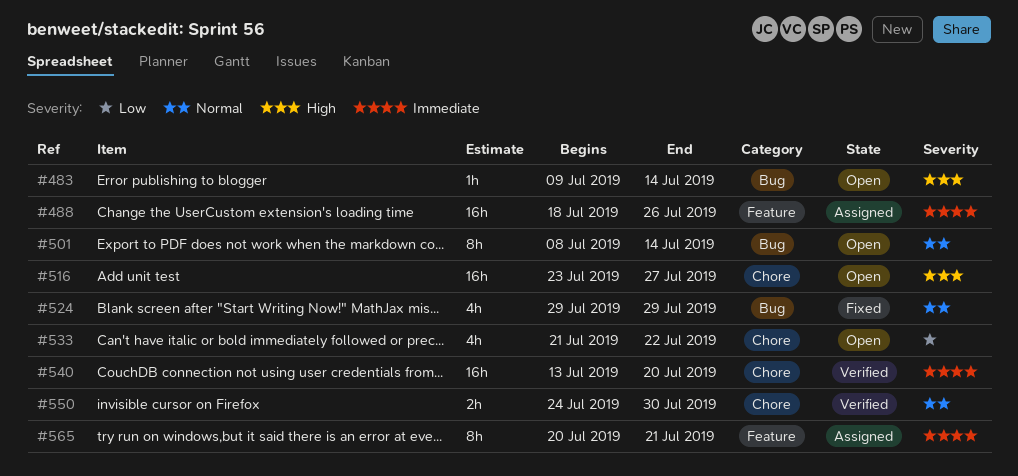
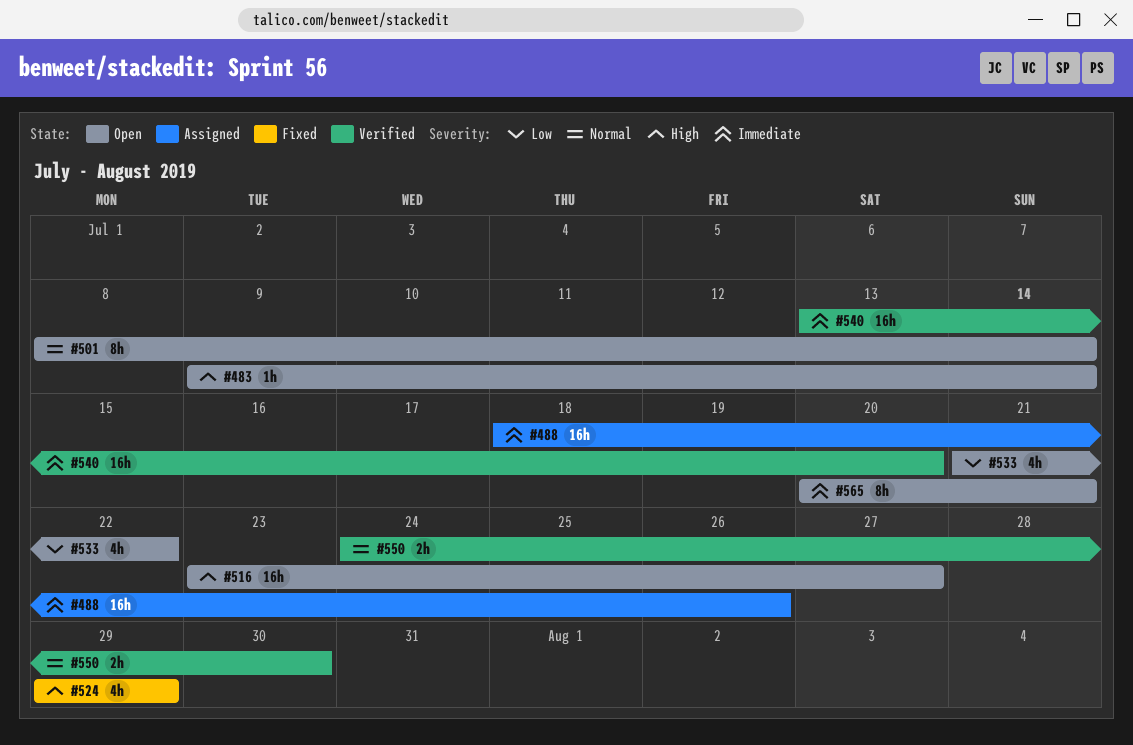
#524, priority: Normal -> High
#565, status: Assigned -> Open

